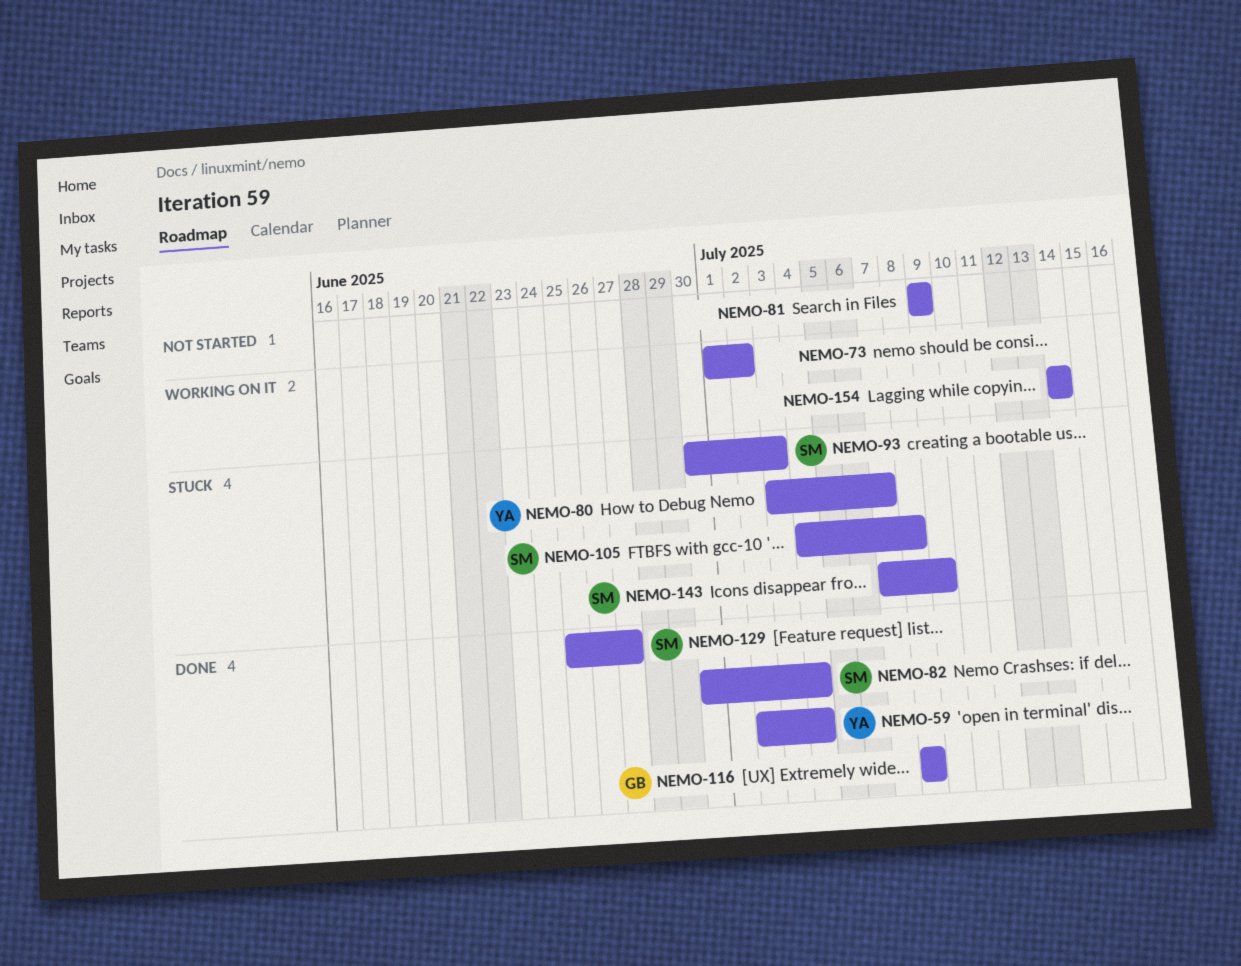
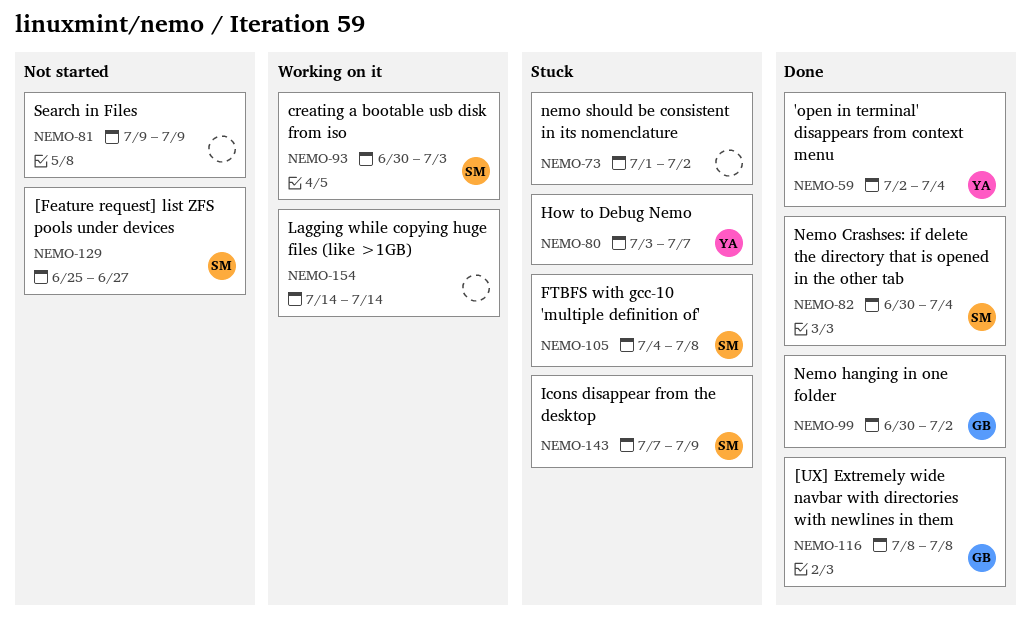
NEMO-73, status: Working on it -> Stuck
NEMO-93, status: Stuck -> Working on it
NEMO-99: none -> present
NEMO-129, status: Done -> Not started

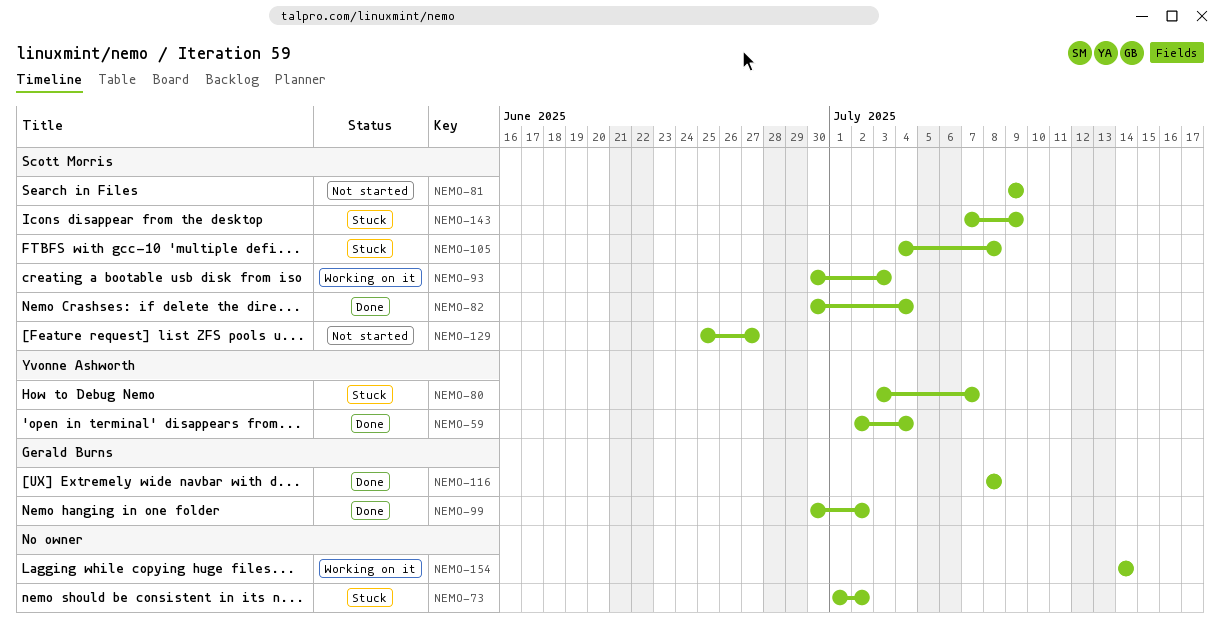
NEMO-81, owner: none -> Scott Morris

